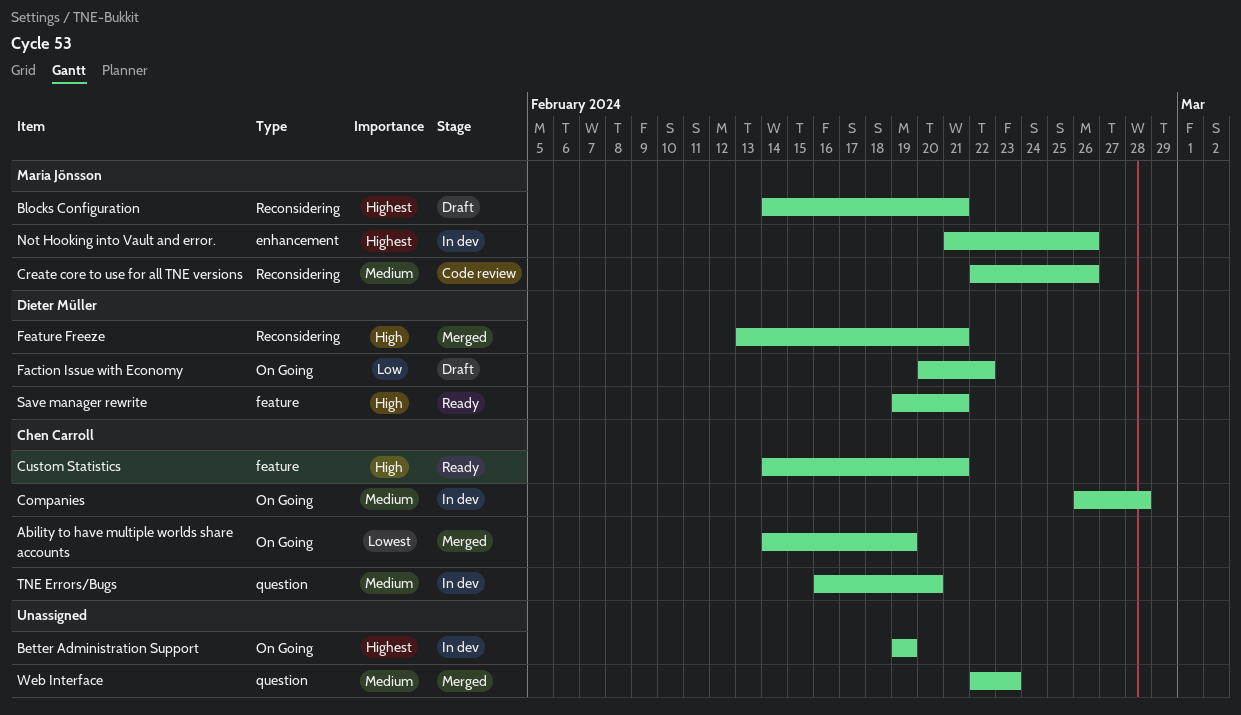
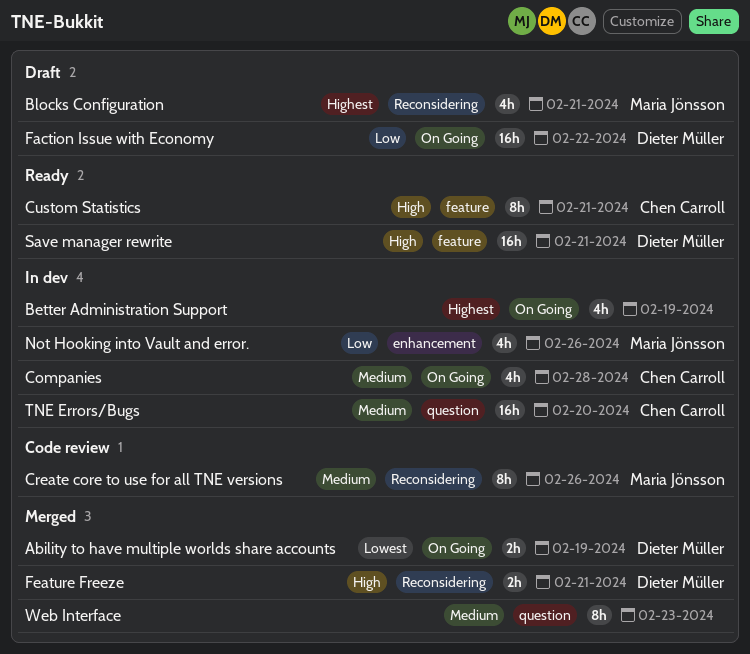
Ability to have multiple worlds share accounts, owner: Chen Carroll -> Dieter Müller
Not Hooking into Vault and error., priority: Highest -> Low

